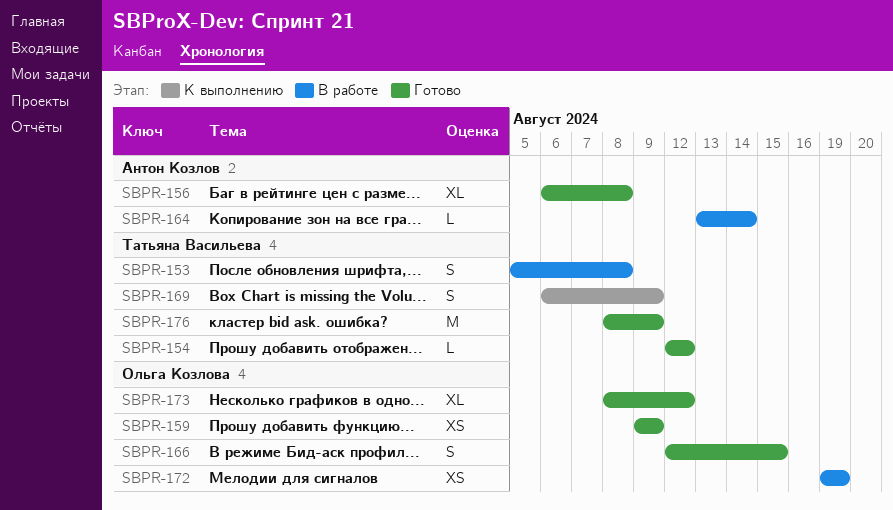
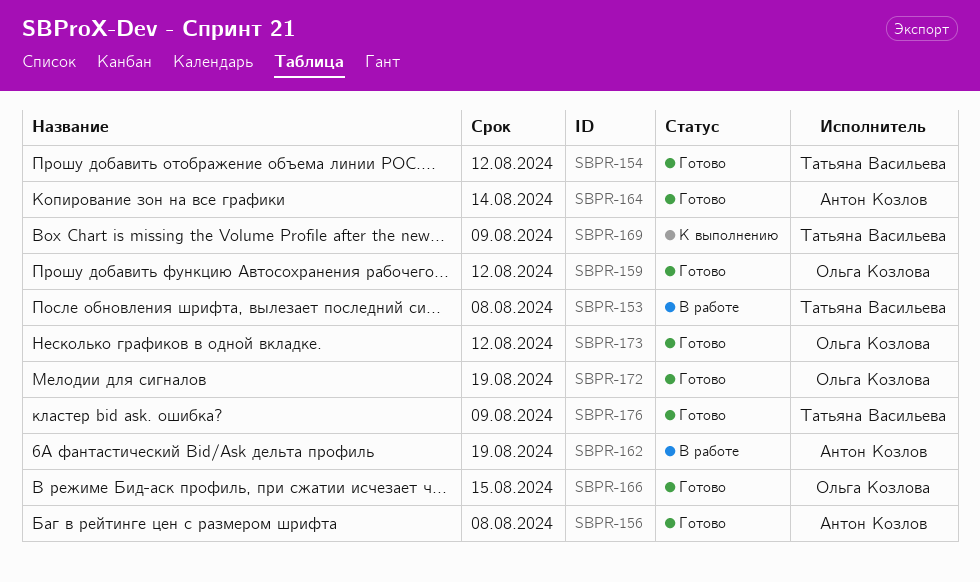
SBPR-159, due: Aug 9 -> Aug 12
SBPR-162: none -> present
SBPR-164, status: В работе -> Готово
SBPR-172, status: В работе -> Готово

